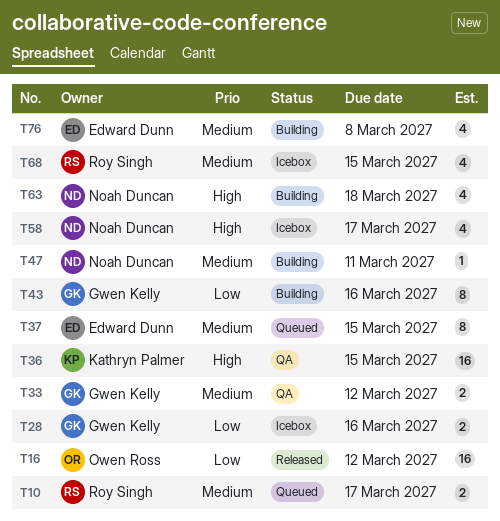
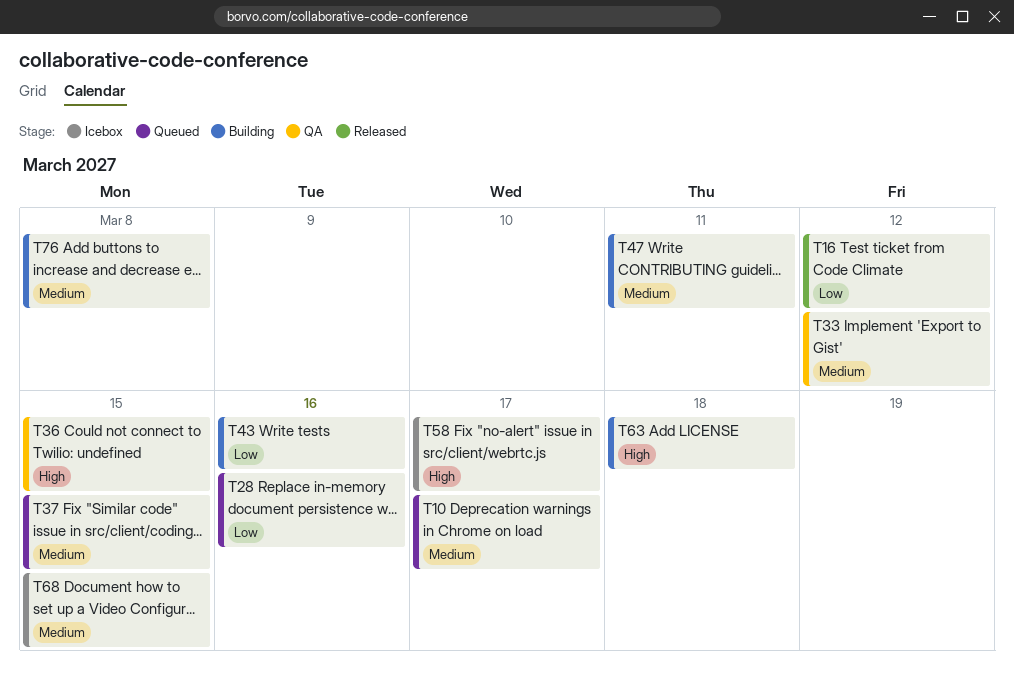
T28, status: Icebox -> Queued

